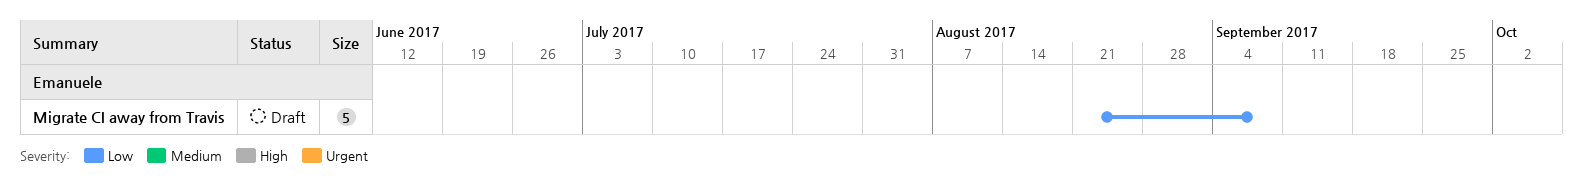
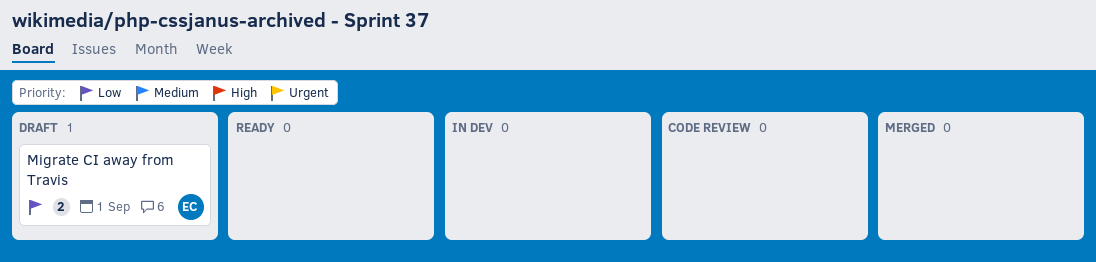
Migrate CI away from Travis, estimate: 5 -> 2
Migrate CI away from Travis, due: Sep 8 -> Sep 1

